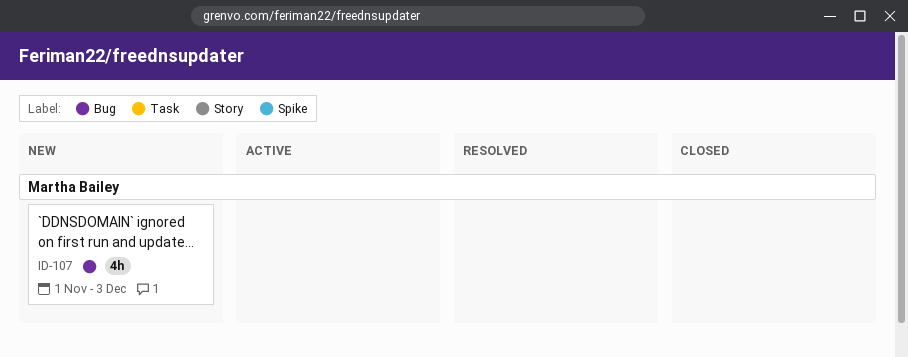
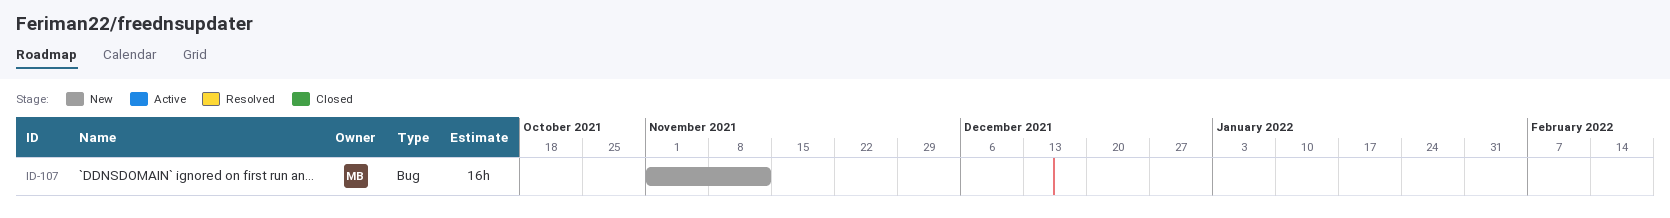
ID-107, estimate: 4h -> 16h
ID-107, due: Dec 3 -> Nov 12

